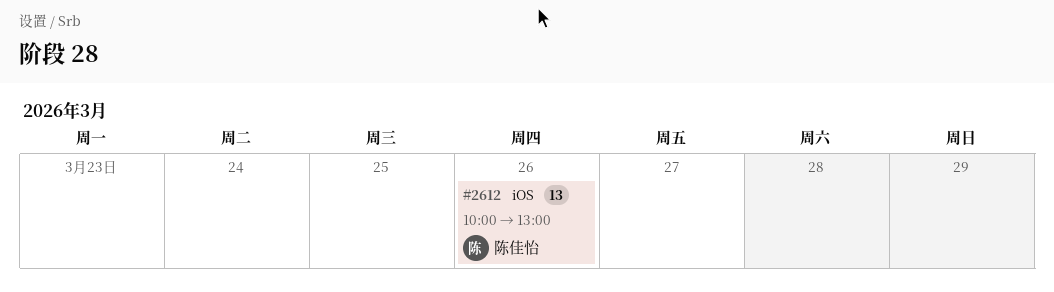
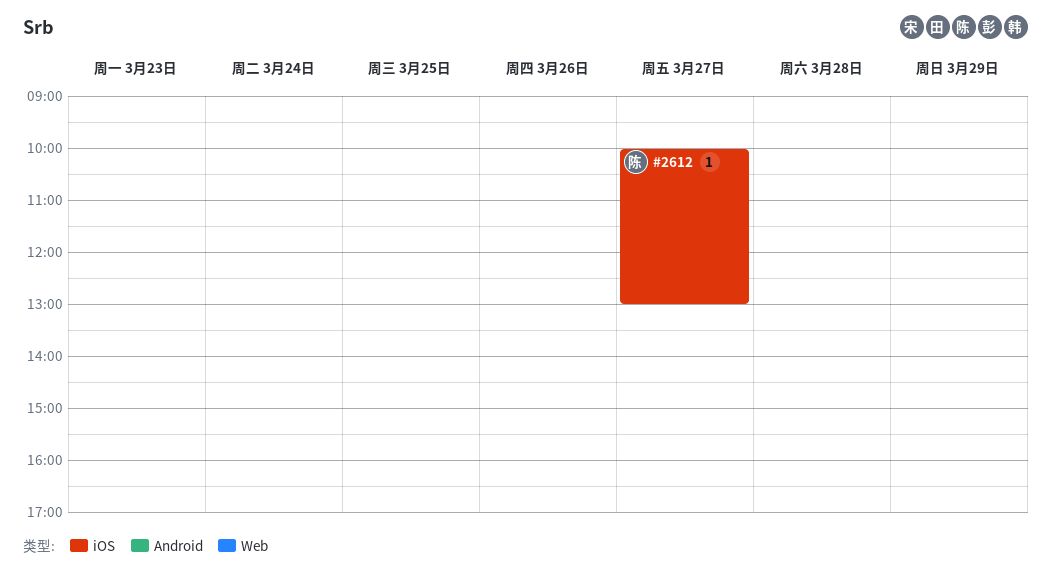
#2612, estimate: 13 -> 1
#2612, day: Mar 26 -> Mar 27

